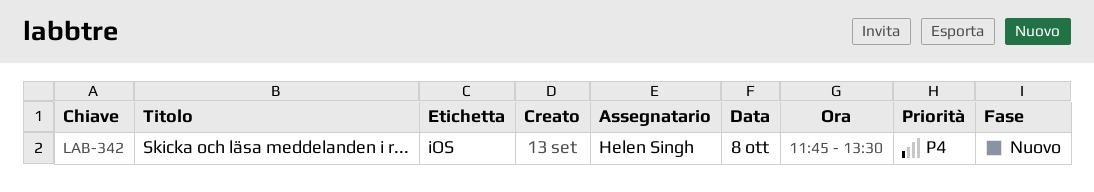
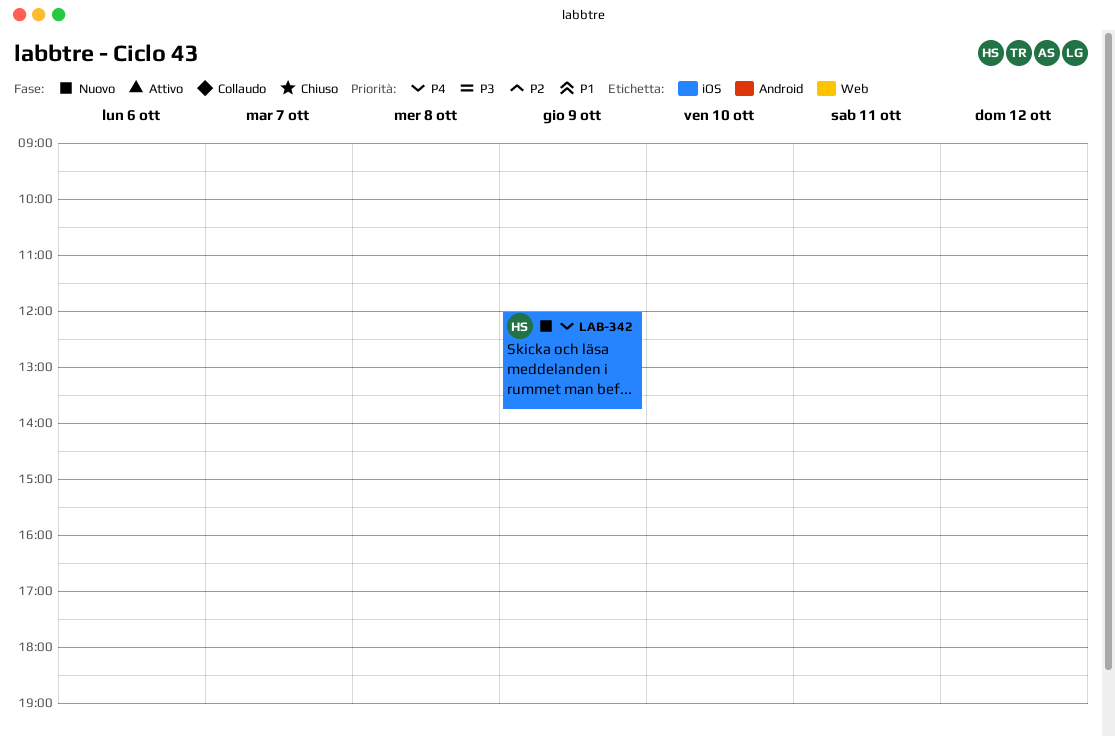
LAB-342, day: Oct 8 -> Oct 9
LAB-342, begins: 11:45 -> 12:00
LAB-342, ends: 13:30 -> 13:45

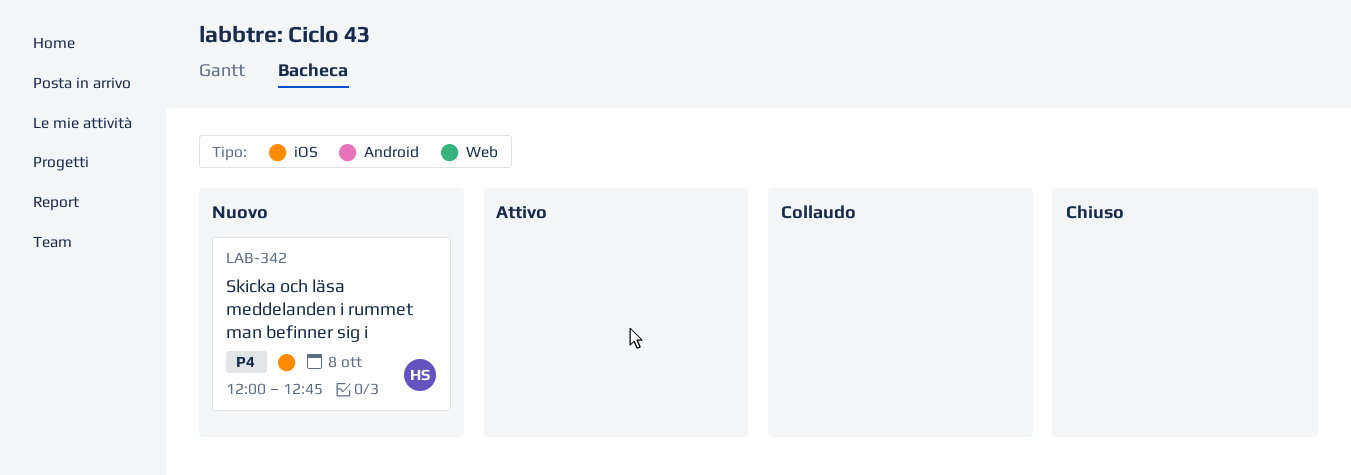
LAB-342, day: Oct 9 -> Oct 8
LAB-342, ends: 13:45 -> 12:45

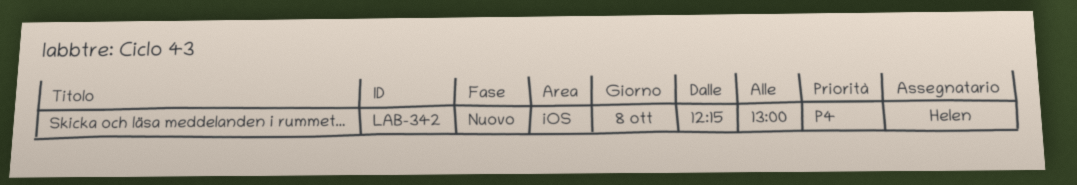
LAB-342, begins: 12:00 -> 12:15
LAB-342, ends: 12:45 -> 13:00

